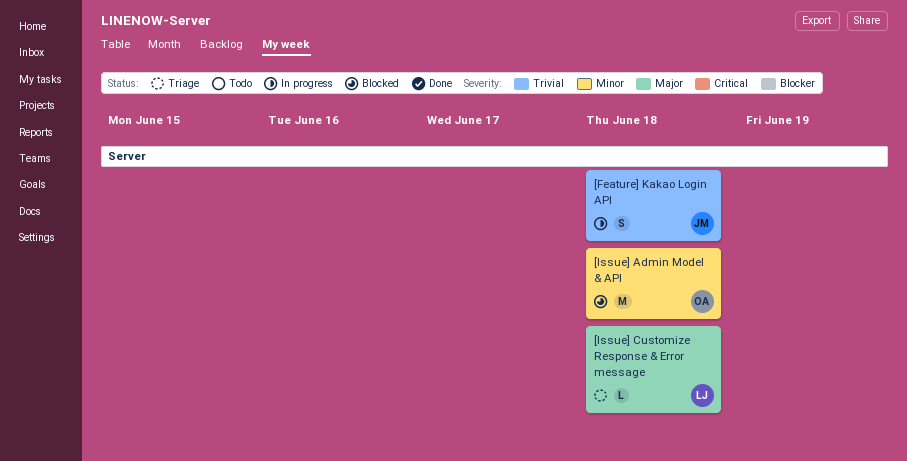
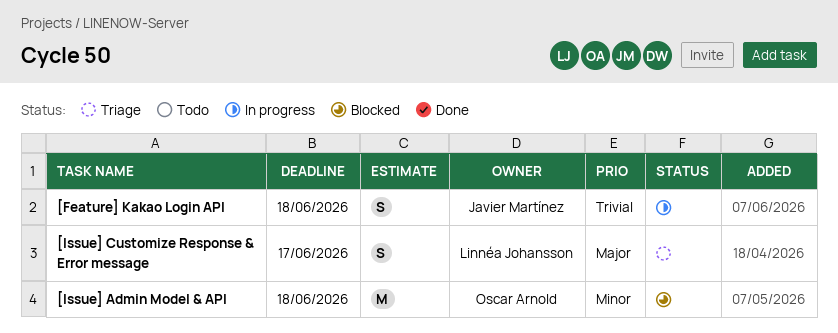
[Issue] Customize Response & Error message, estimate: L -> S
[Issue] Customize Response & Error message, due: Jun 18 -> Jun 17

